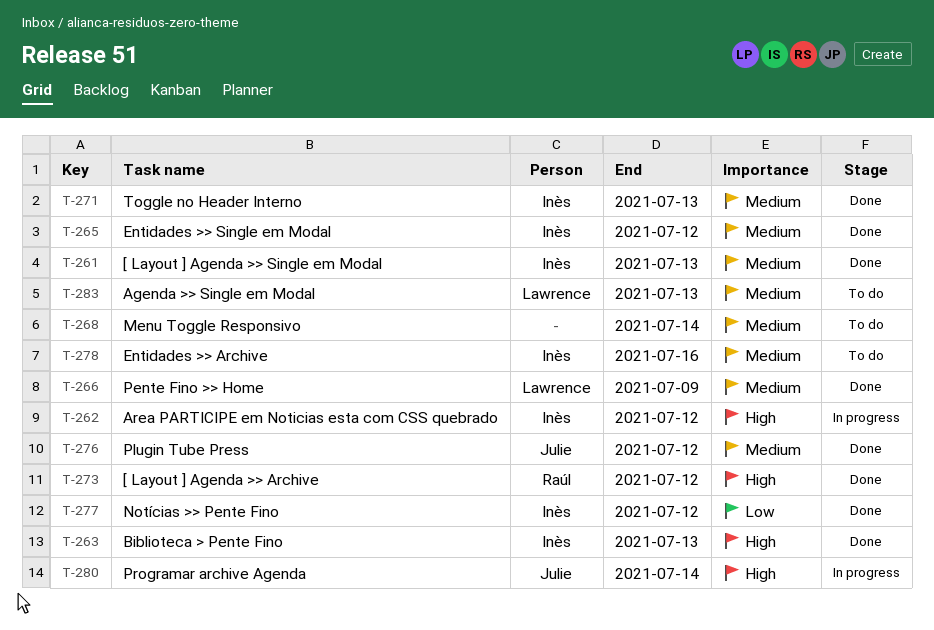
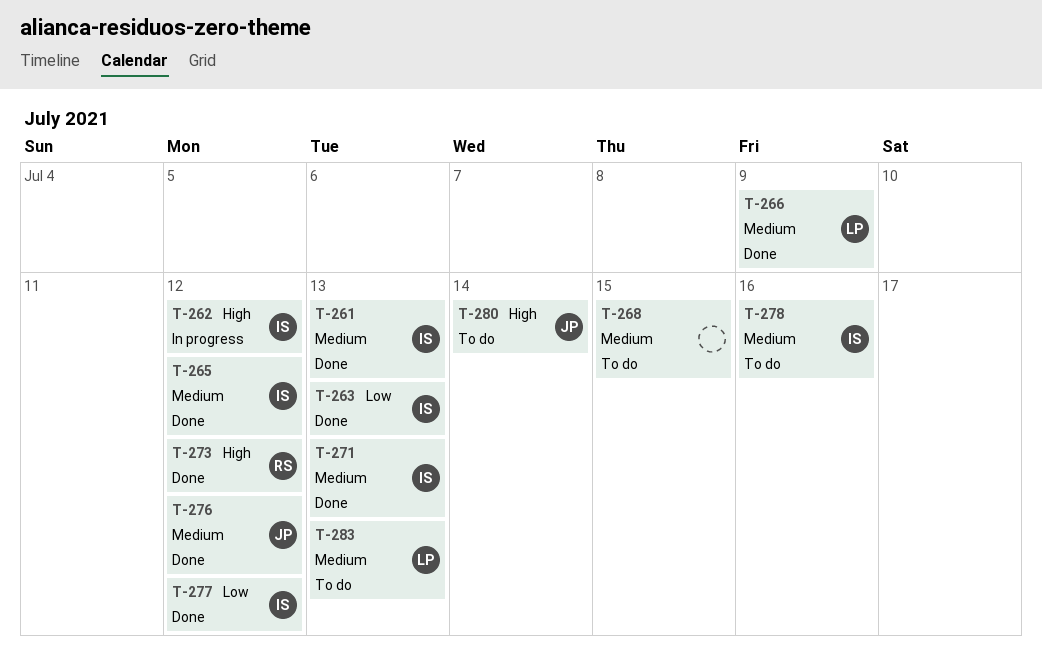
T-263, priority: High -> Low
T-268, due: Jul 14 -> Jul 15
T-280, status: In progress -> To do

